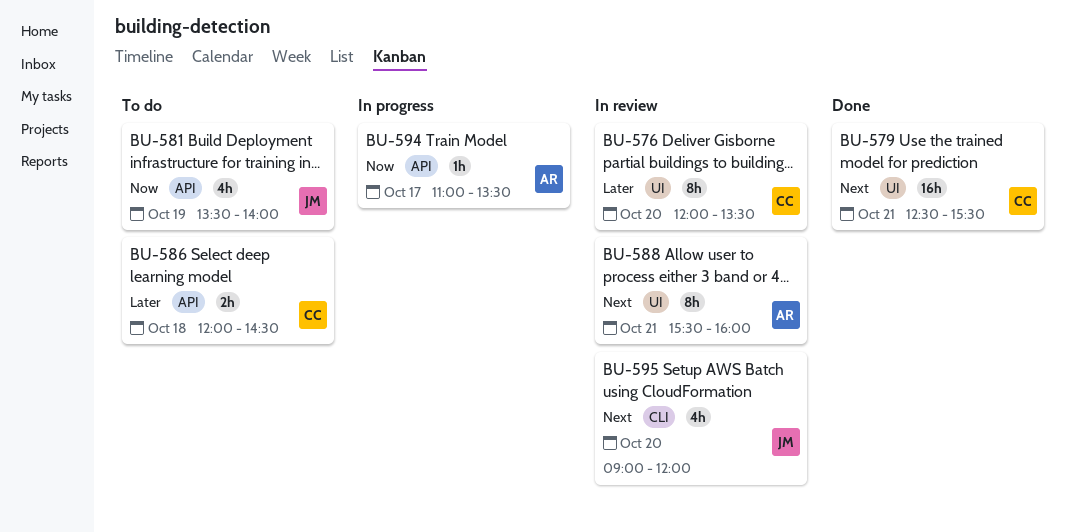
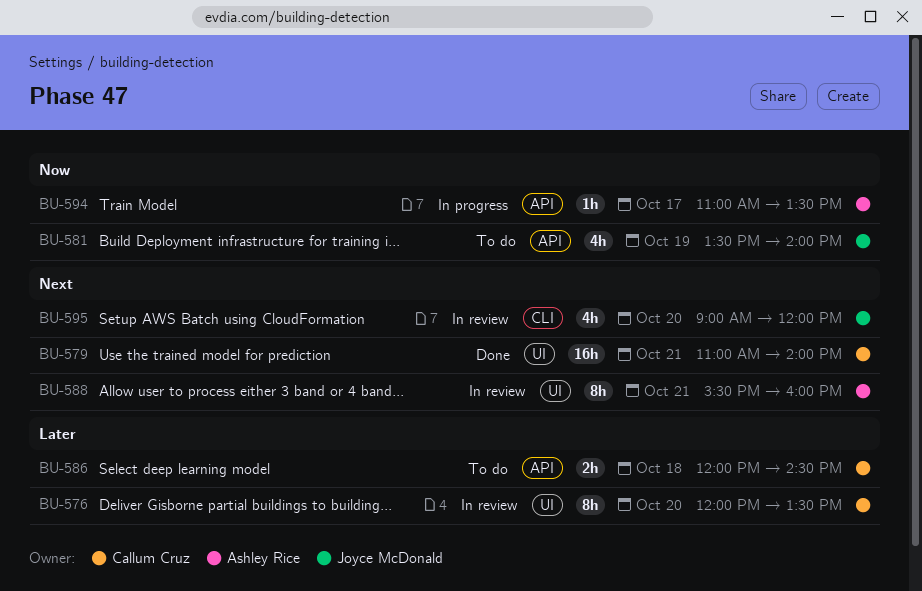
BU-579, begins: 12:30 -> 11:00
BU-579, ends: 15:30 -> 14:00

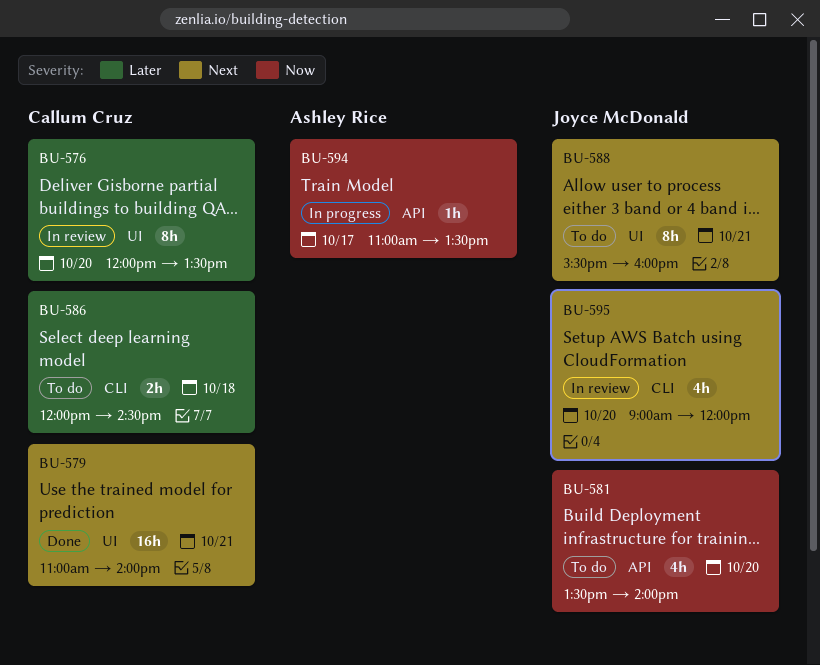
BU-581, day: Oct 19 -> Oct 20
BU-586, label: API -> CLI
BU-588, status: In review -> To do
BU-588, owner: Ashley Rice -> Joyce McDonald

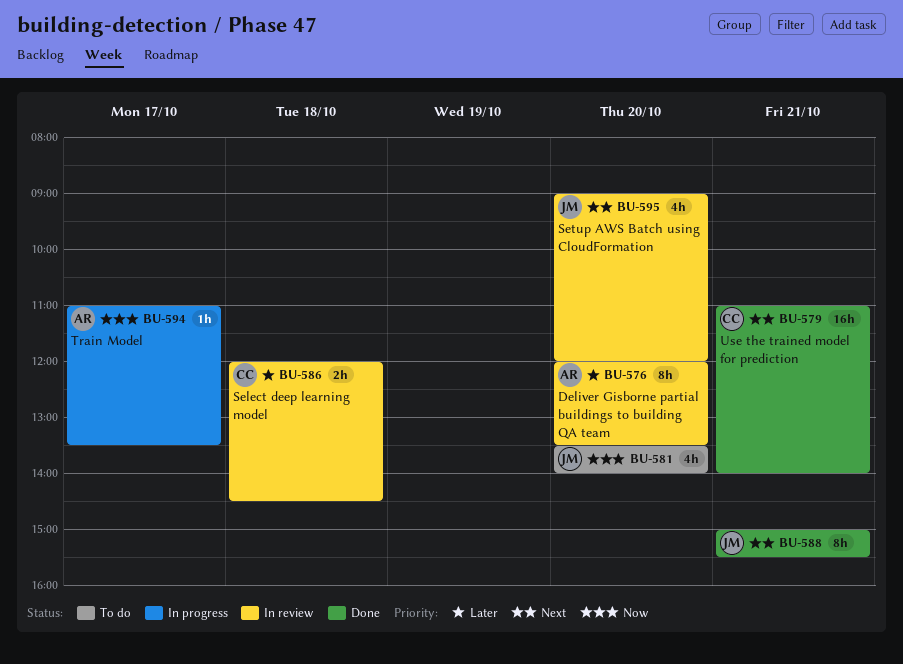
BU-576, owner: Callum Cruz -> Ashley Rice
BU-586, status: To do -> In review
BU-588, status: To do -> Done
BU-588, begins: 15:30 -> 15:00
BU-588, ends: 16:00 -> 15:30

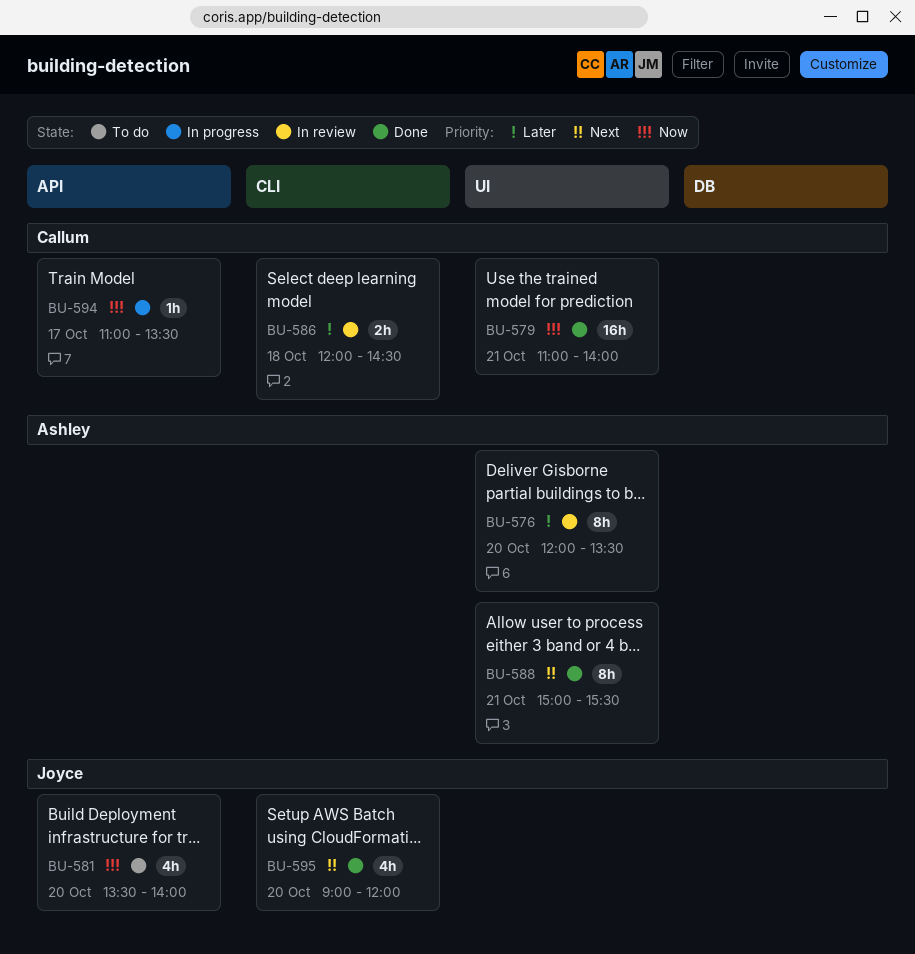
BU-579, priority: Next -> Now
BU-588, owner: Joyce -> Ashley
BU-594, owner: Ashley -> Callum
BU-595, status: In review -> Done

